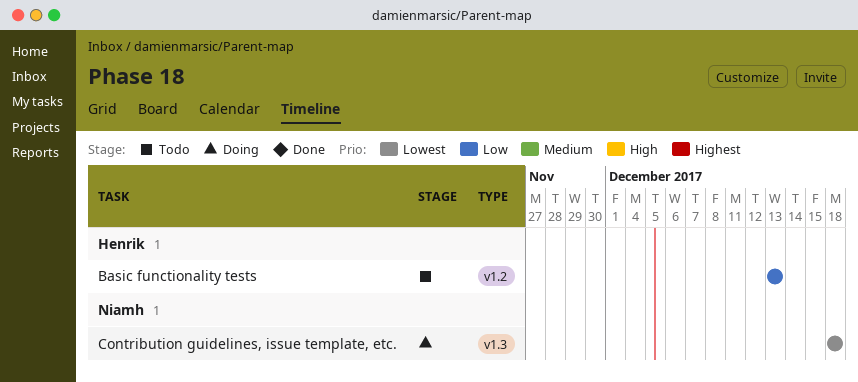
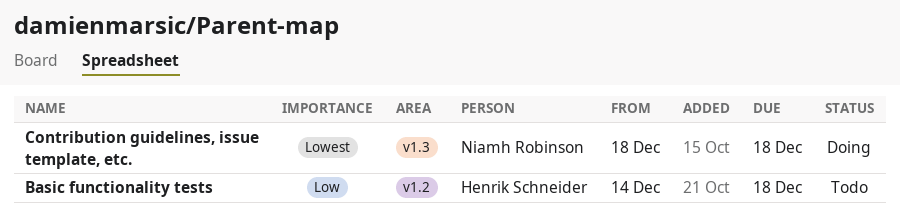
Basic functionality tests, start: Dec 13 -> Dec 14
Basic functionality tests, due: Dec 13 -> Dec 18

